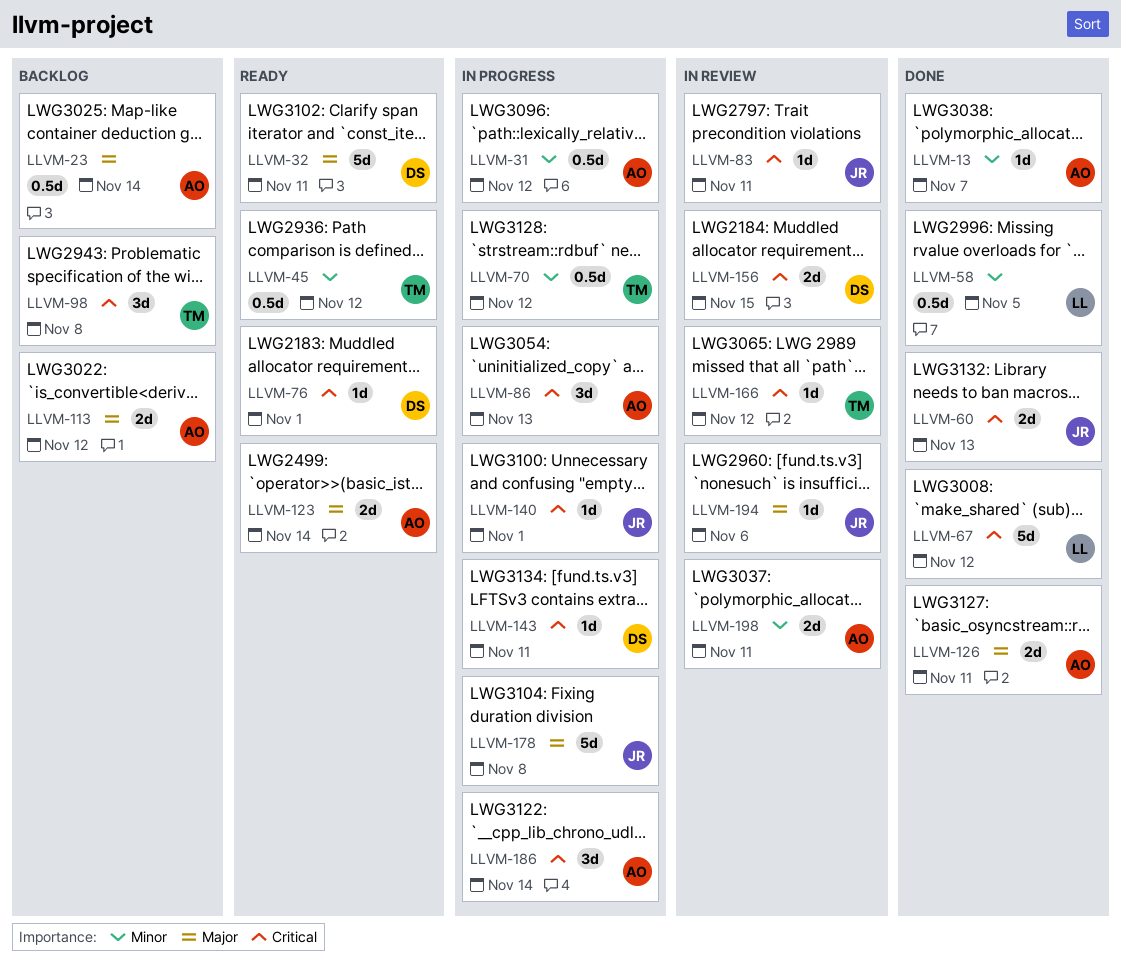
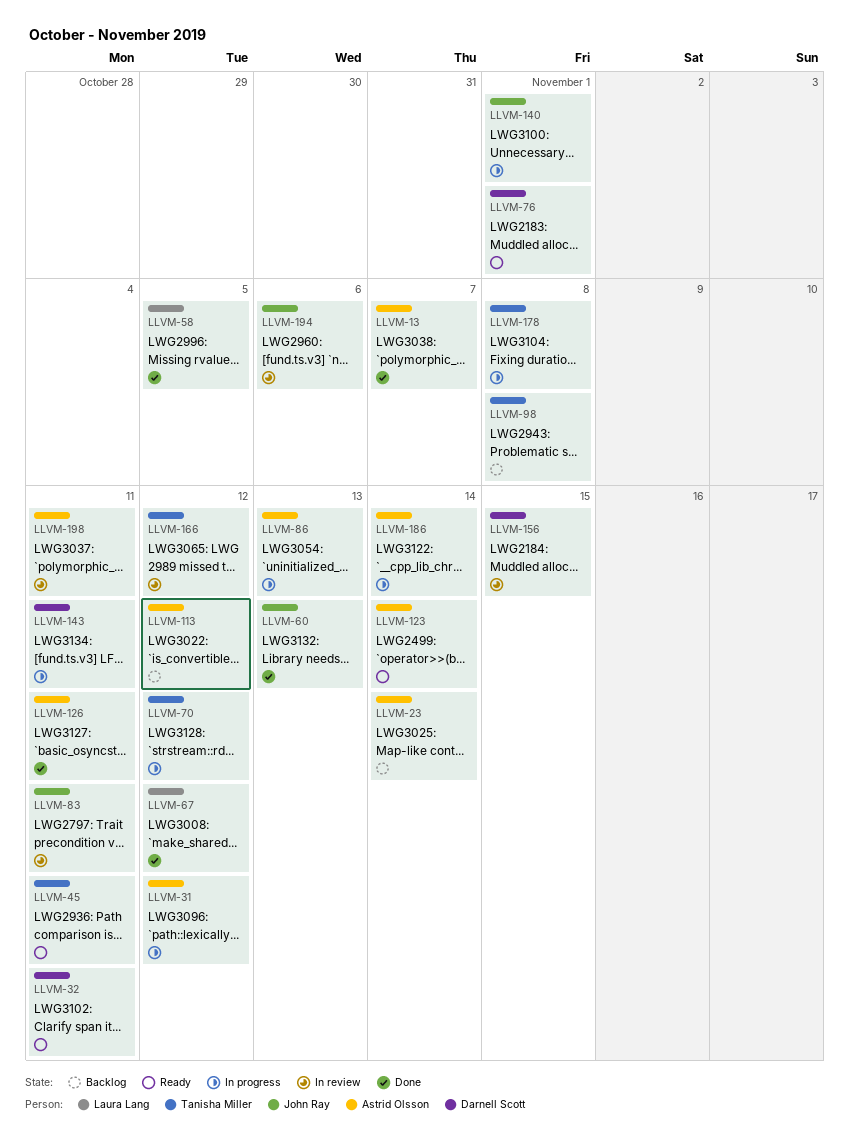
LLVM-45, due: Nov 12 -> Nov 11
LLVM-178, owner: John Ray -> Tanisha Miller

